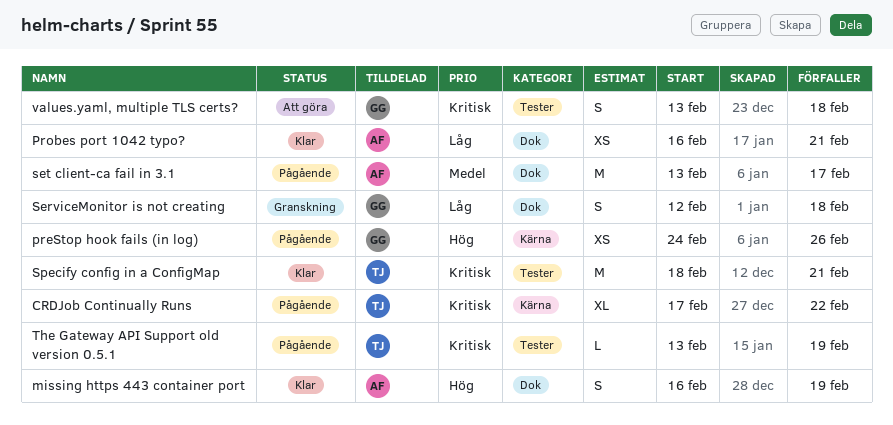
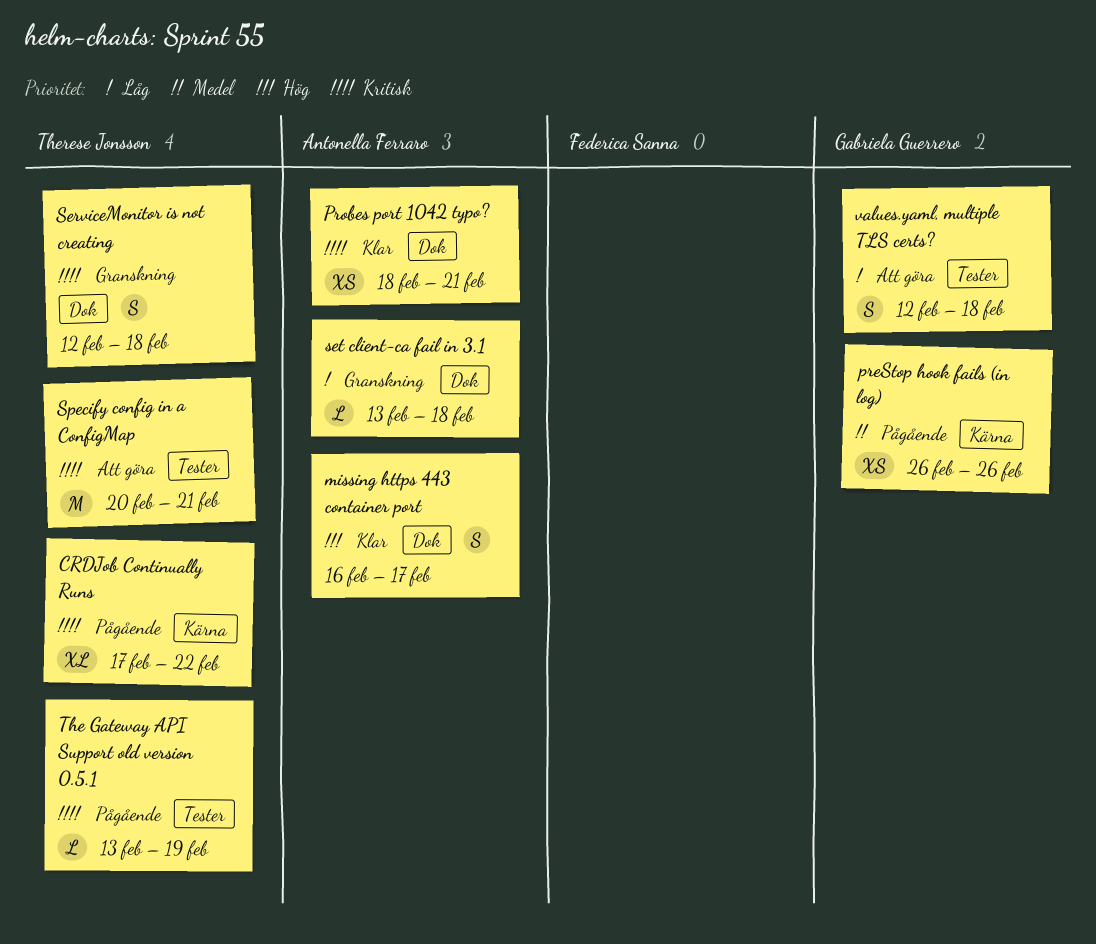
missing https 443 container port, due: Feb 19 -> Feb 17
preStop hook fails (in log), priority: Hög -> Medel
preStop hook fails (in log), start: Feb 24 -> Feb 26
Probes port 1042 typo?, priority: Låg -> Kritisk
Probes port 1042 typo?, start: Feb 16 -> Feb 18
ServiceMonitor is not creating, owner: Gabriela Guerrero -> Therese Jonsson
ServiceMonitor is not creating, priority: Låg -> Kritisk
set client-ca fail in 3.1, status: Pågående -> Granskning
set client-ca fail in 3.1, priority: Medel -> Låg
set client-ca fail in 3.1, estimate: M -> L
set client-ca fail in 3.1, due: Feb 17 -> Feb 18
Specify config in a ConfigMap, status: Klar -> Att göra
Specify config in a ConfigMap, start: Feb 18 -> Feb 20
values.yaml, multiple TLS certs?, priority: Kritisk -> Låg
values.yaml, multiple TLS certs?, start: Feb 13 -> Feb 12

